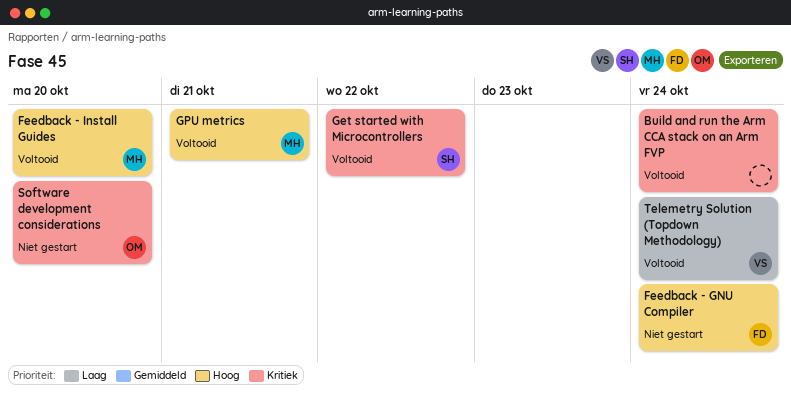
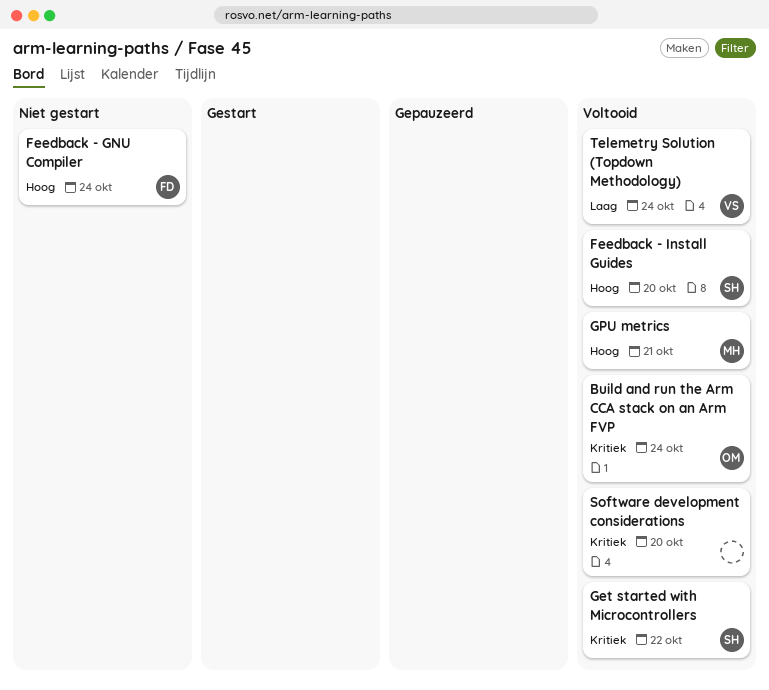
Build and run the Arm CCA stack on an Arm FVP, owner: none -> OM
Feedback - Install Guides, owner: MH -> SH
Software development considerations, status: Niet gestart -> Voltooid
Software development considerations, owner: OM -> none

